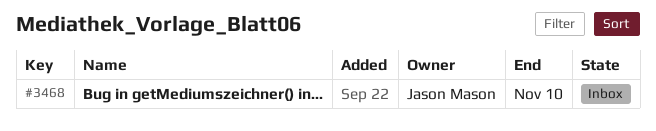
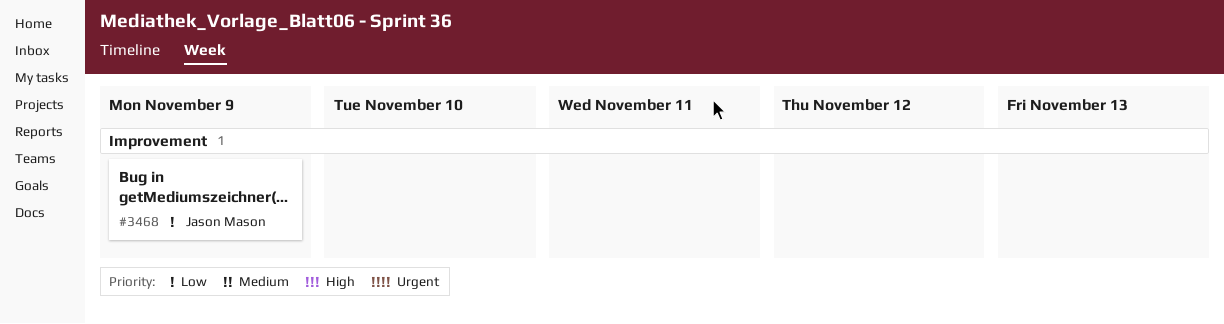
#3468, due: Nov 10 -> Nov 9

